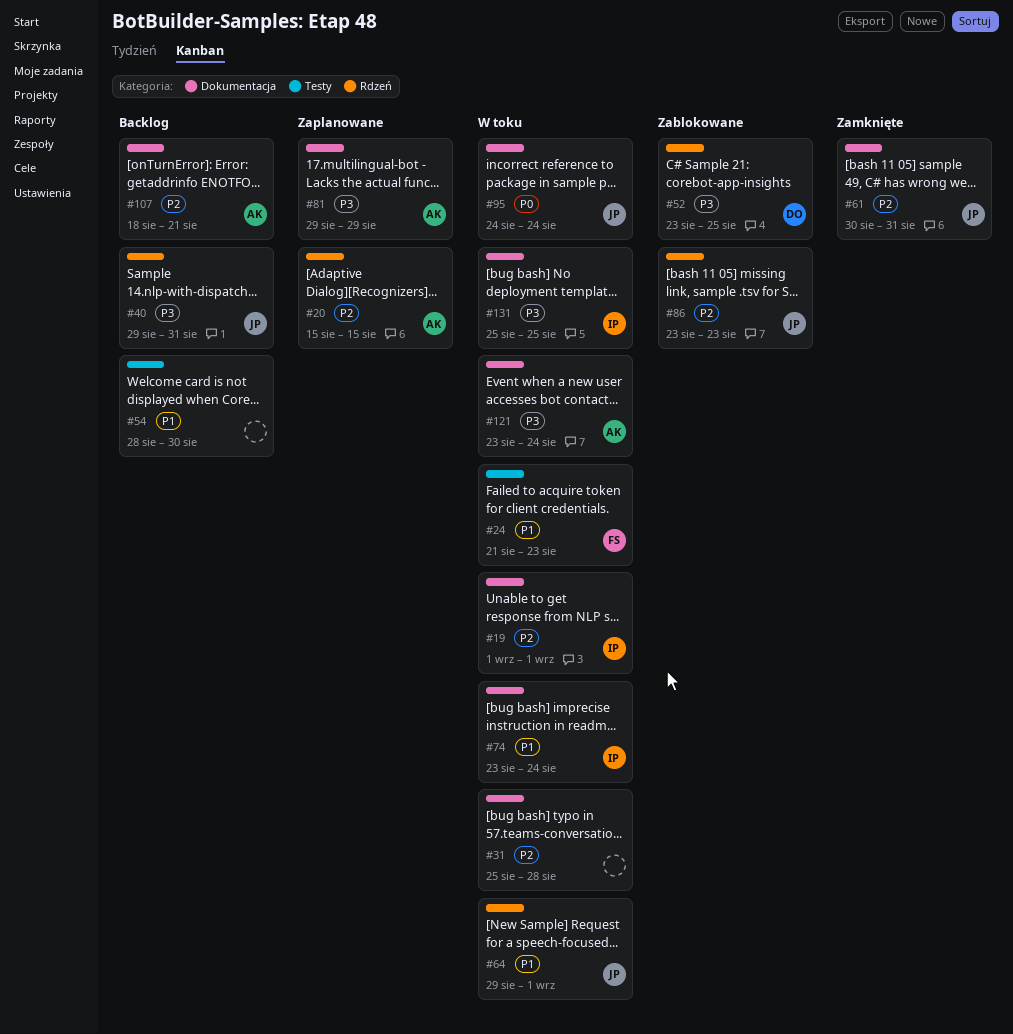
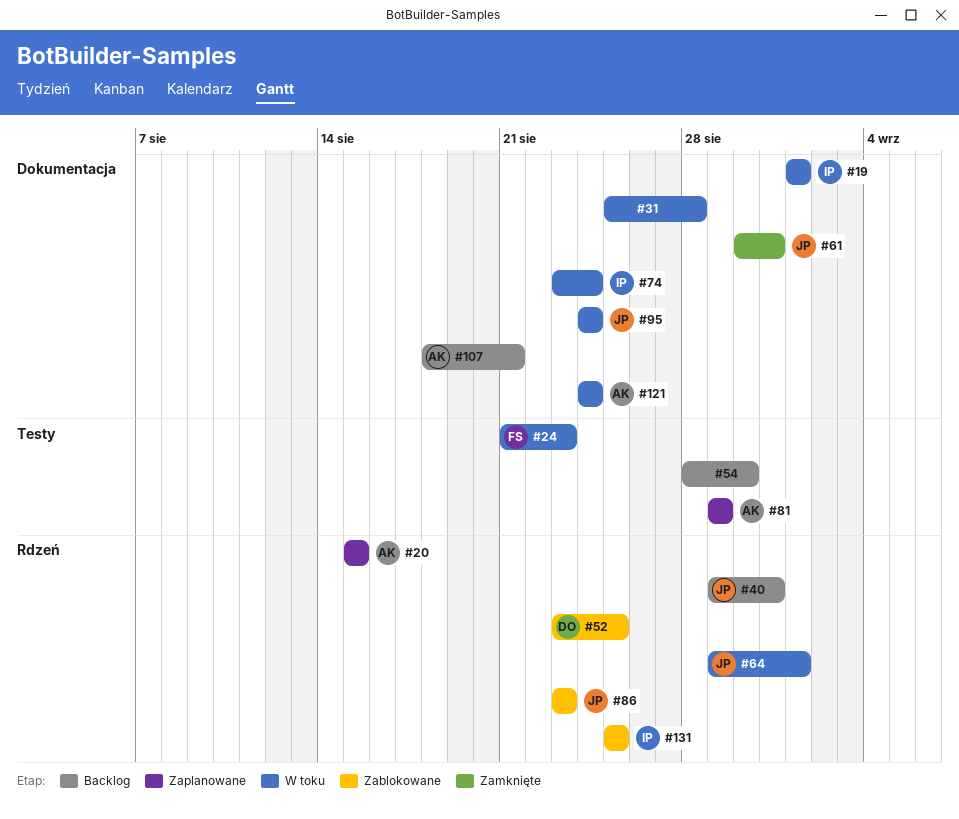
#81, label: Dokumentacja -> Testy
#121, start: Aug 23 -> Aug 24
#131, status: W toku -> Zablokowane
#131, label: Dokumentacja -> Rdzeń

